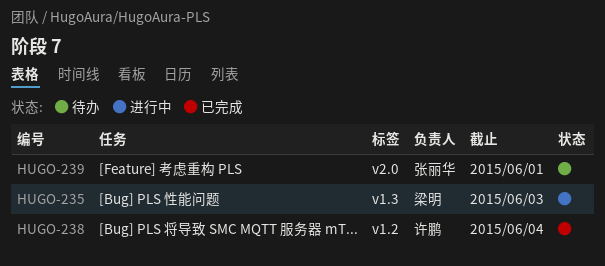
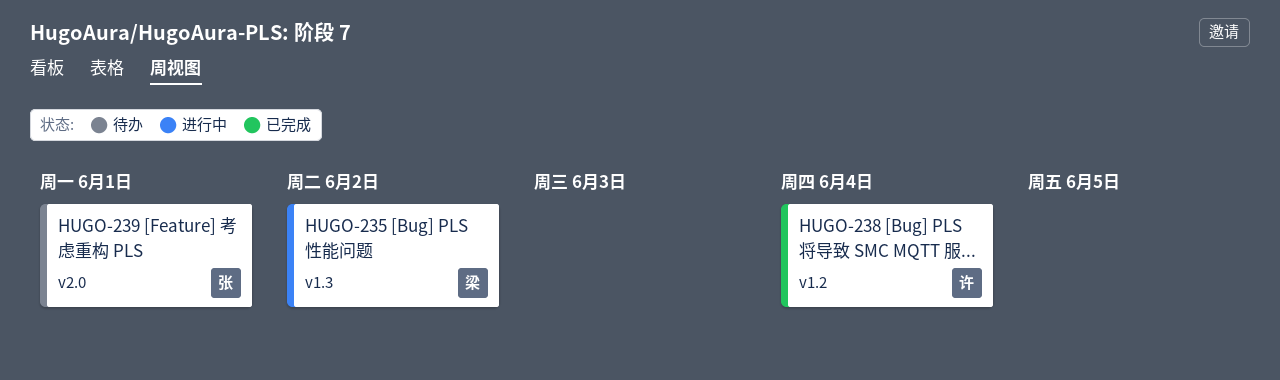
HUGO-235, due: Jun 3 -> Jun 2

